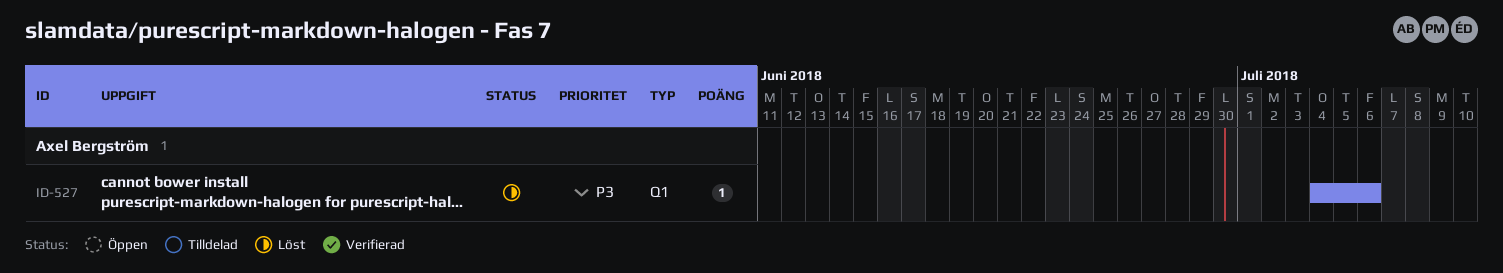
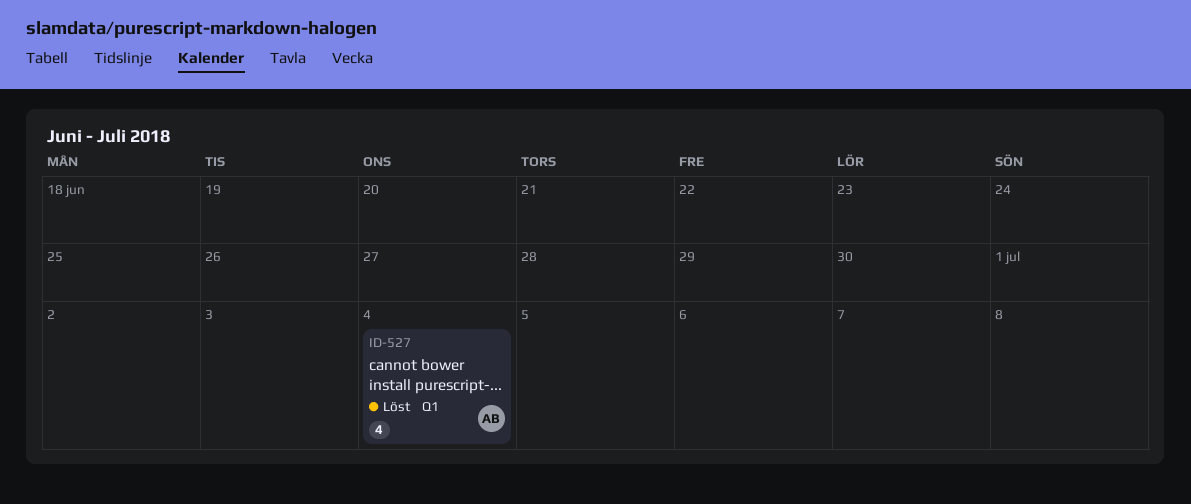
ID-527, estimate: 1 -> 4
ID-527, due: Jul 6 -> Jul 4

